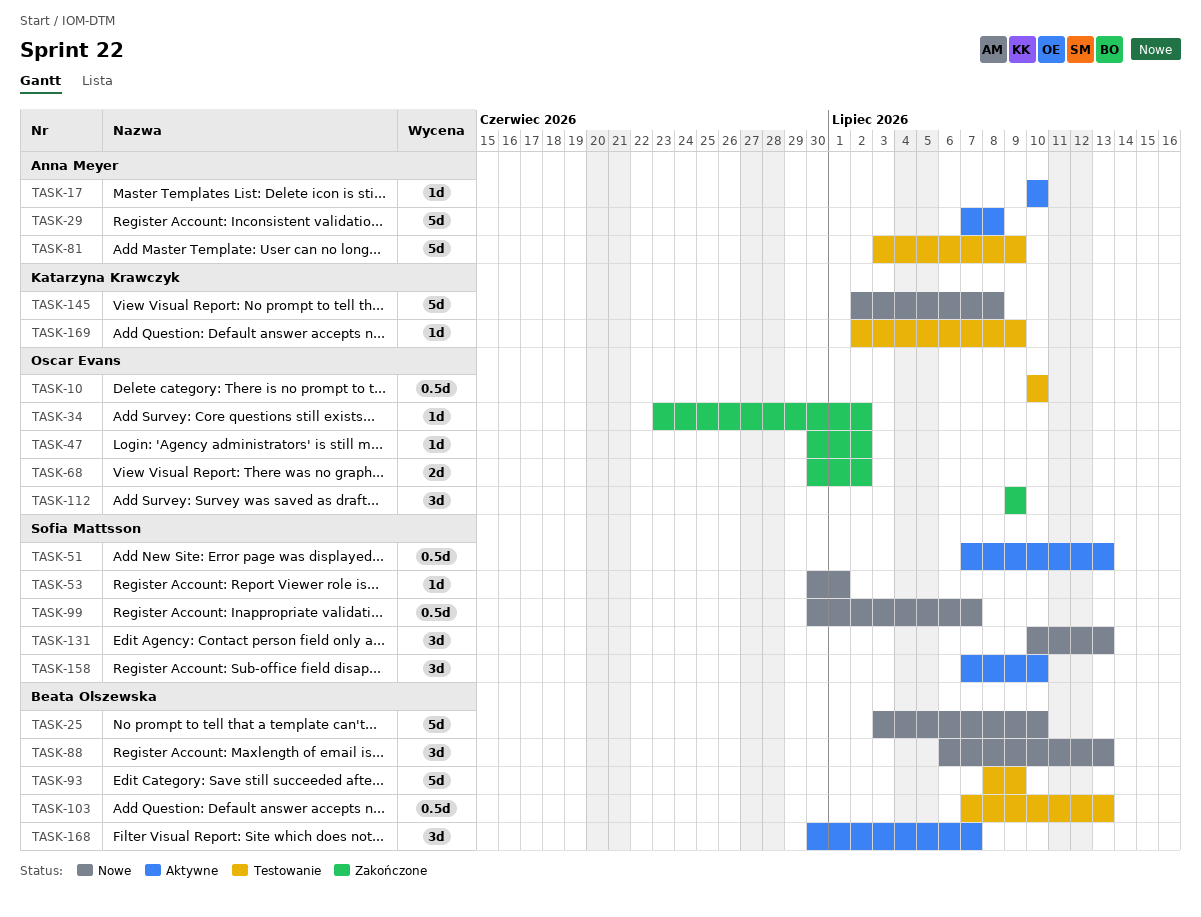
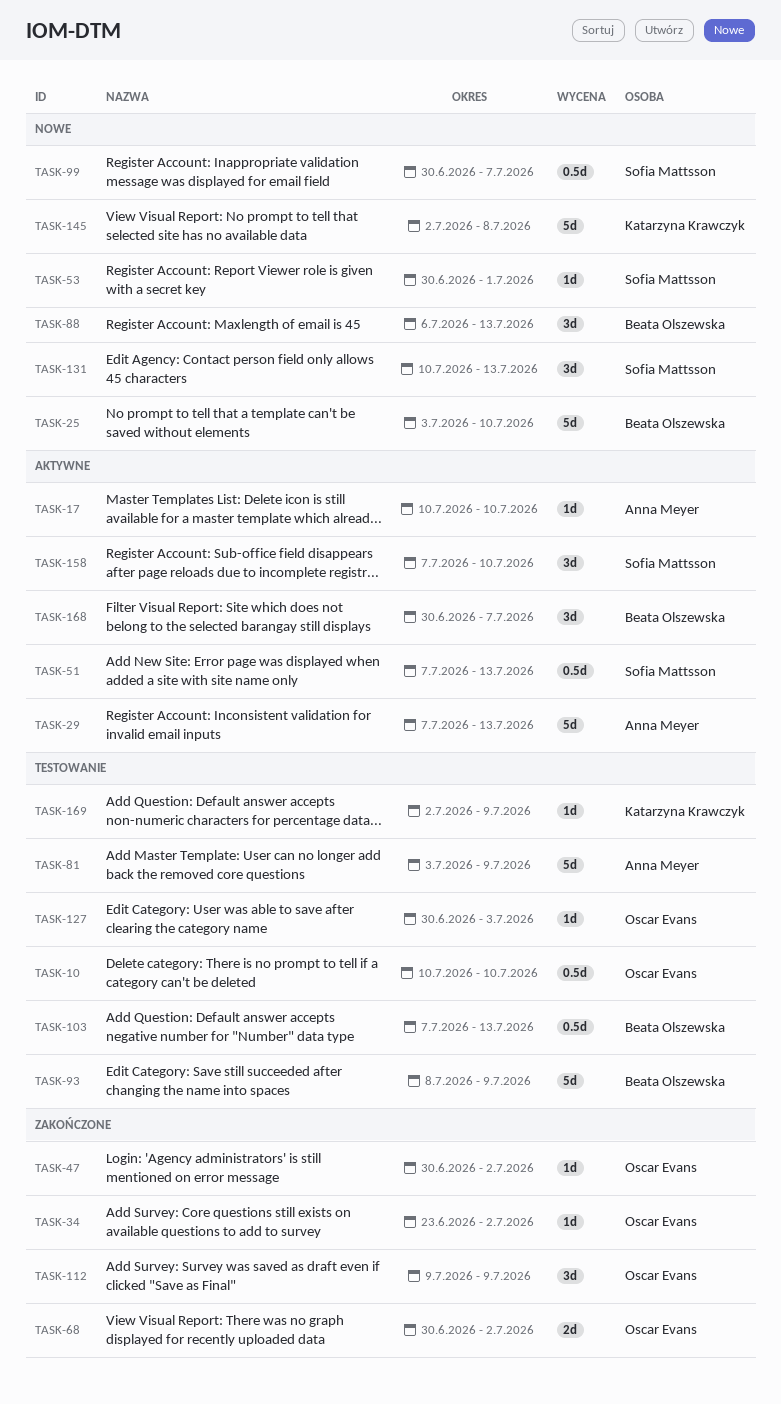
TASK-29, due: Jul 8 -> Jul 13
TASK-127: none -> present

